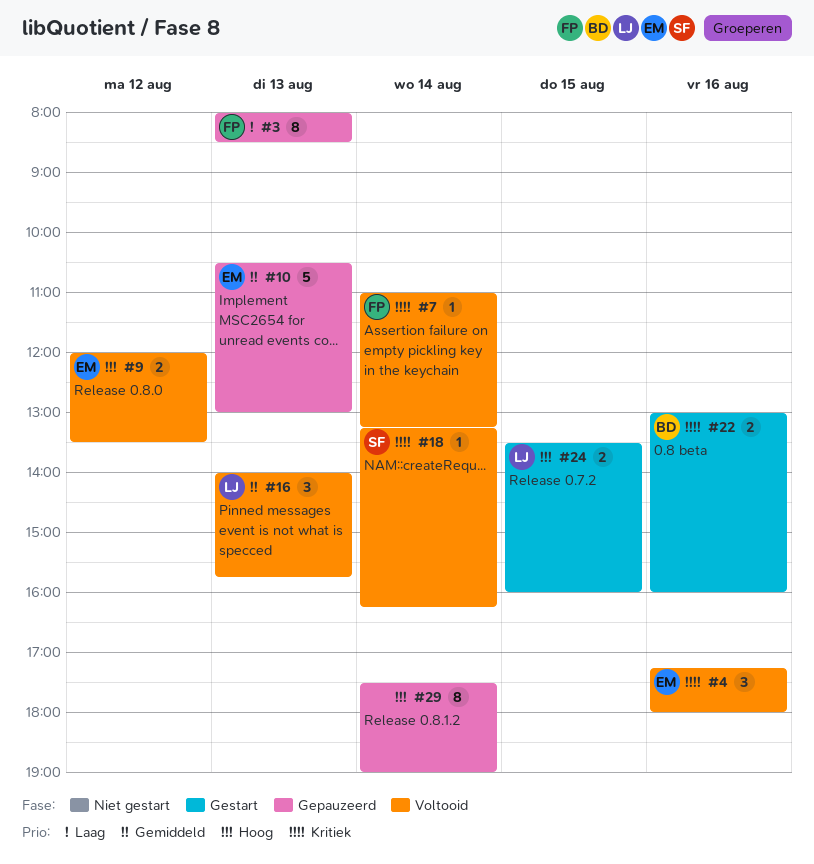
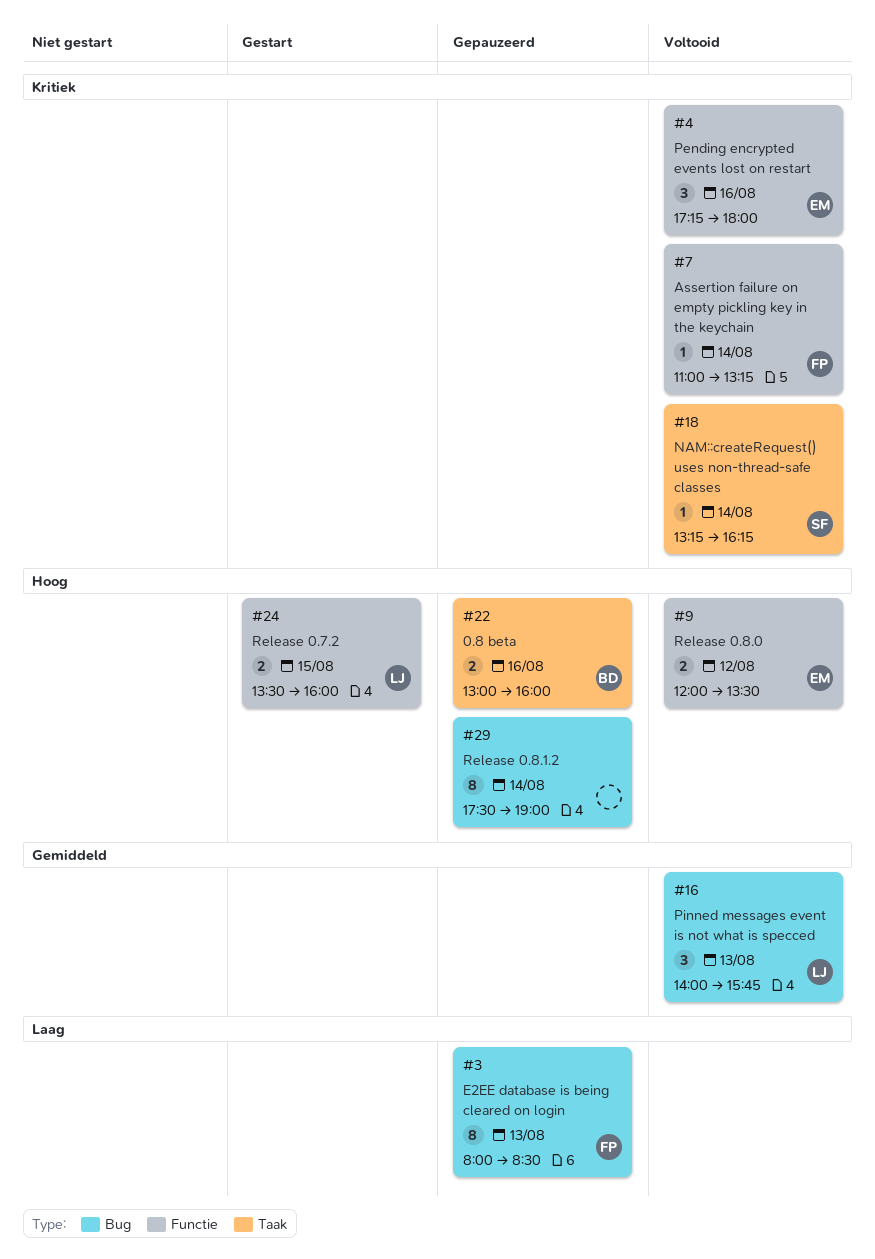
#10: present -> none
#22, status: Gestart -> Gepauzeerd
#22, priority: Kritiek -> Hoog

